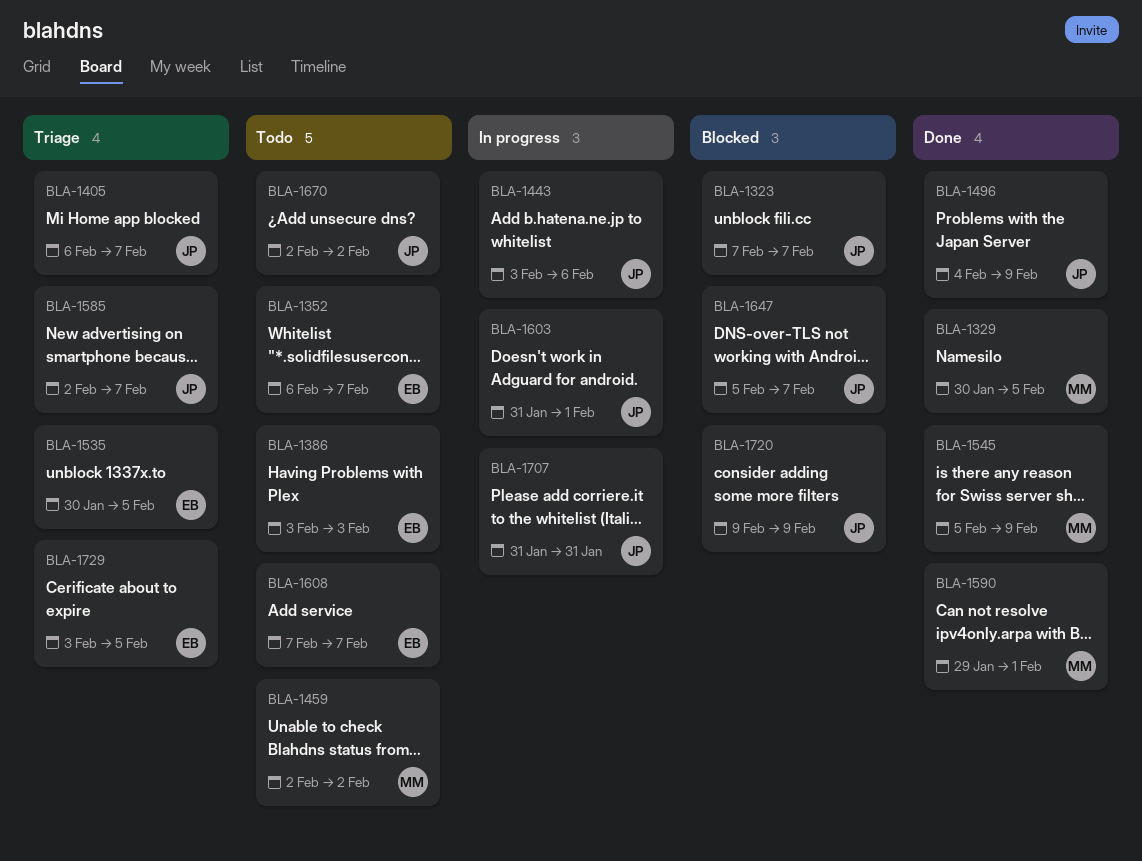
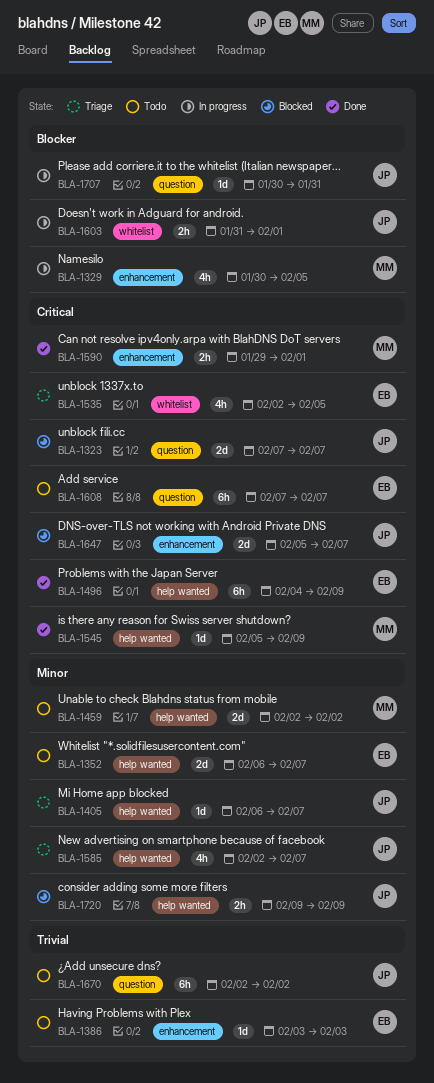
BLA-1329, status: Done -> In progress
BLA-1443: present -> none
BLA-1496, owner: JP -> EB
BLA-1535, start: Jan 30 -> Feb 2
BLA-1707, start: Jan 31 -> Jan 30
BLA-1729: present -> none

